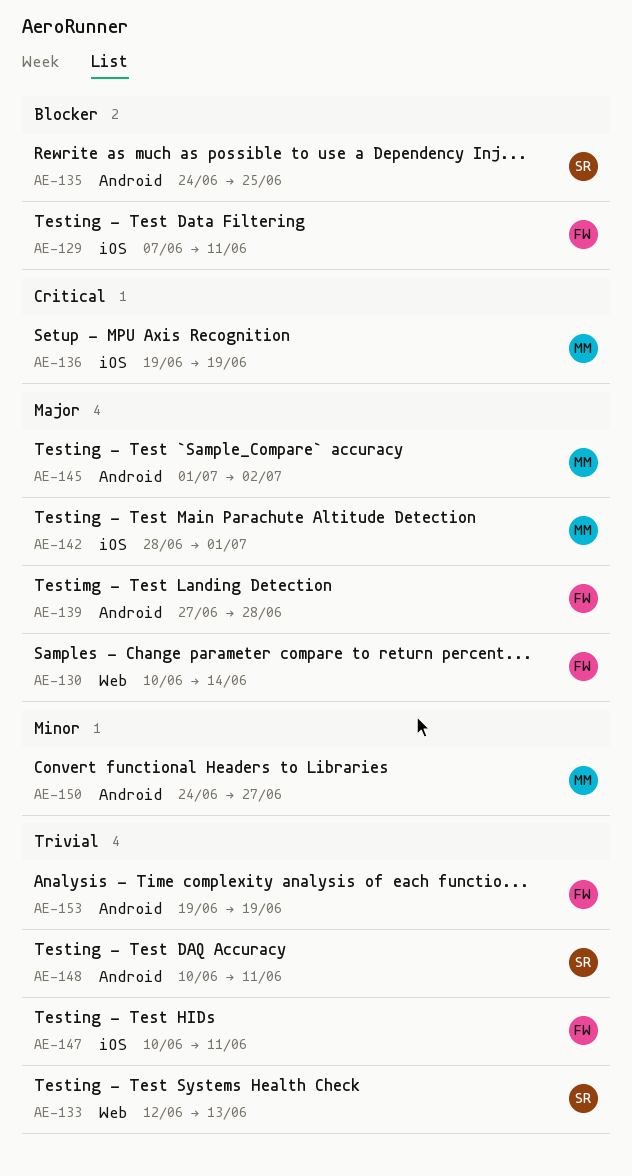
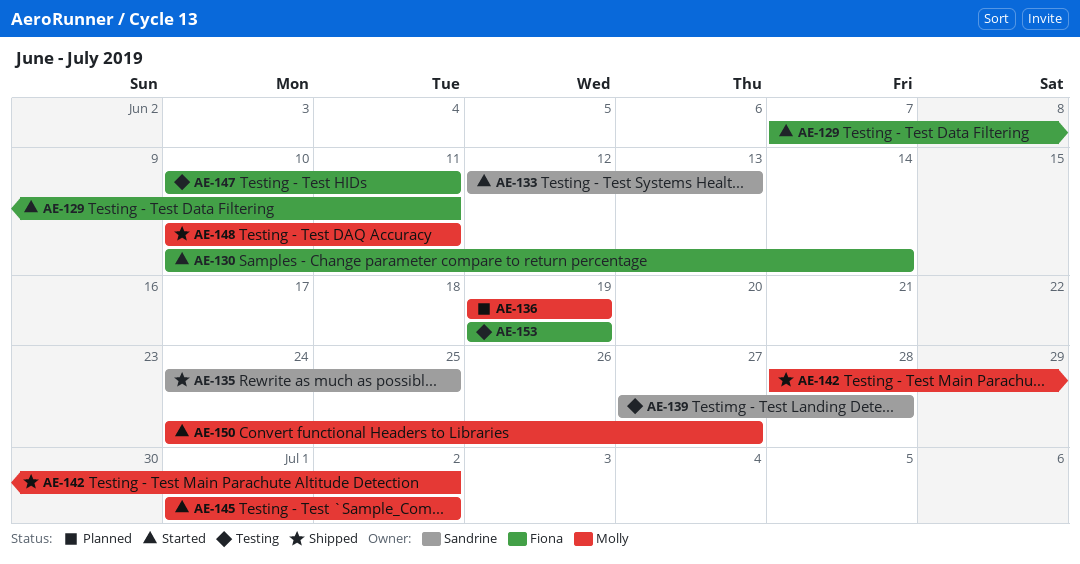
AE-139, owner: Fiona -> Sandrine
AE-142, due: Jul 1 -> Jul 2
AE-148, owner: Sandrine -> Molly

